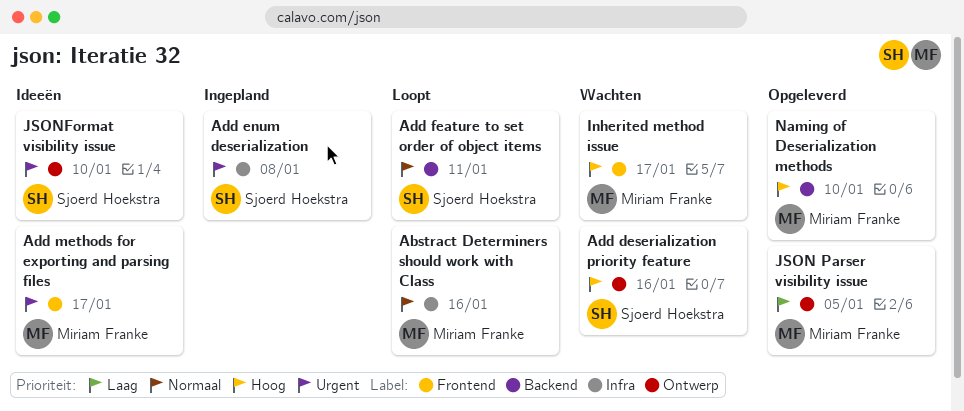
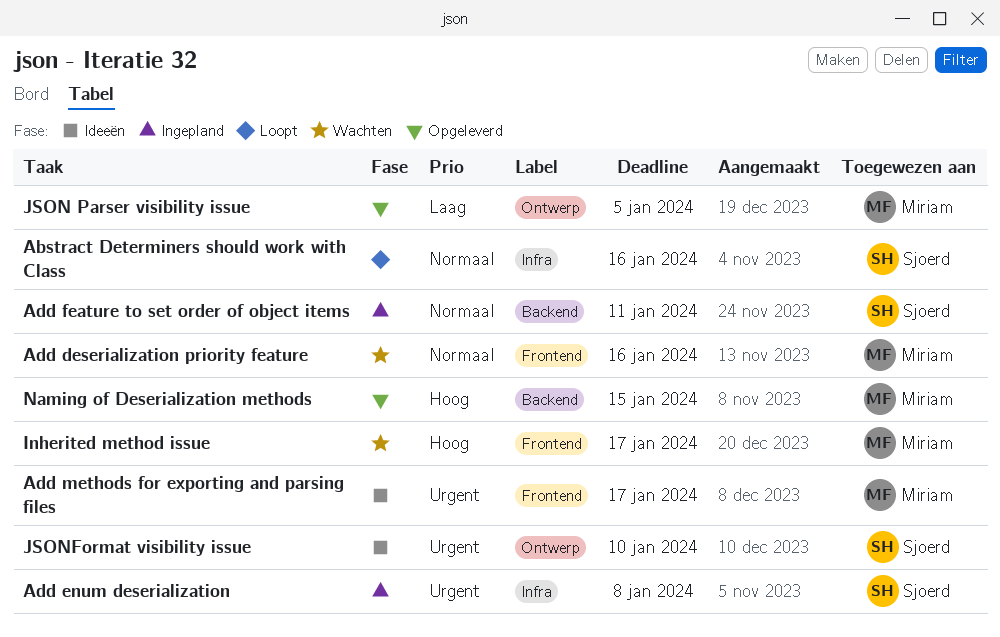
Abstract Determiners should work with Class, owner: Miriam Franke -> Sjoerd Hoekstra
Add deserialization priority feature, owner: Sjoerd Hoekstra -> Miriam Franke
Add deserialization priority feature, priority: Hoog -> Normaal
Add deserialization priority feature, label: Ontwerp -> Frontend
Add feature to set order of object items, status: Loopt -> Ingepland
Naming of Deserialization methods, due: Jan 10 -> Jan 15

